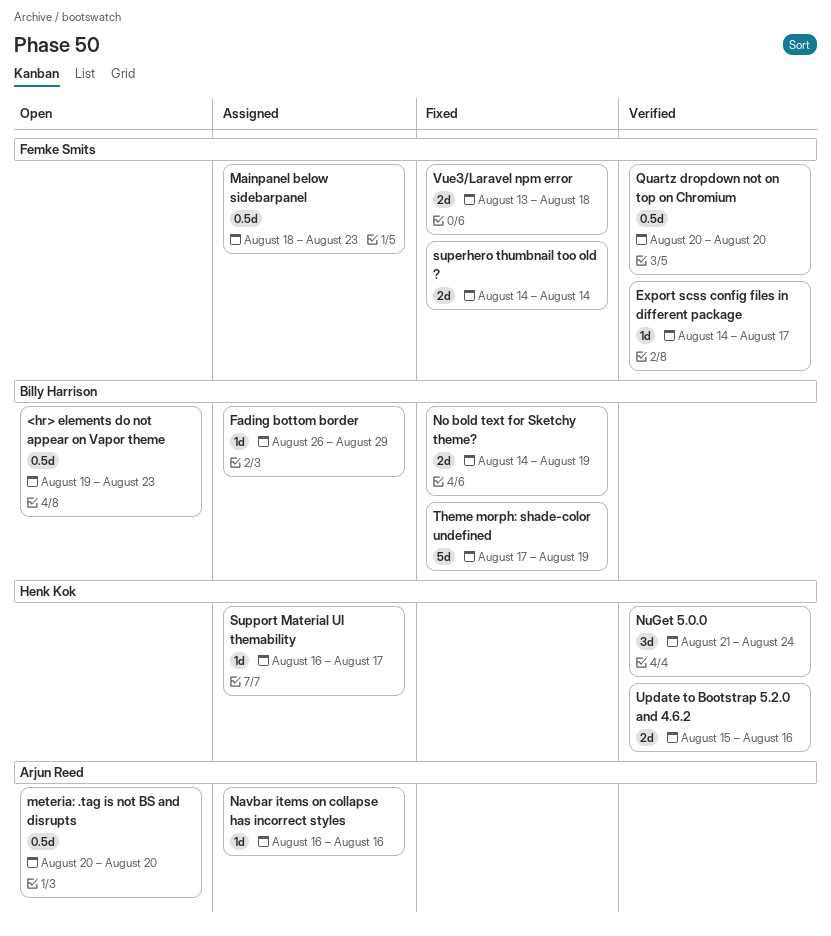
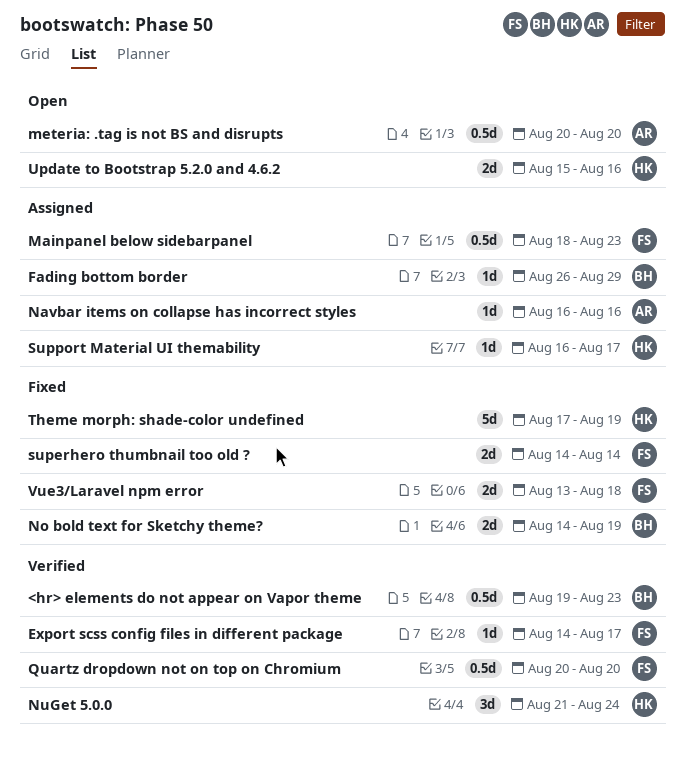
<hr> elements do not appear on Vapor theme, status: Open -> Verified
Theme morph: shade-color undefined, owner: Billy Harrison -> Henk Kok
Update to Bootstrap 5.2.0 and 4.6.2, status: Verified -> Open

